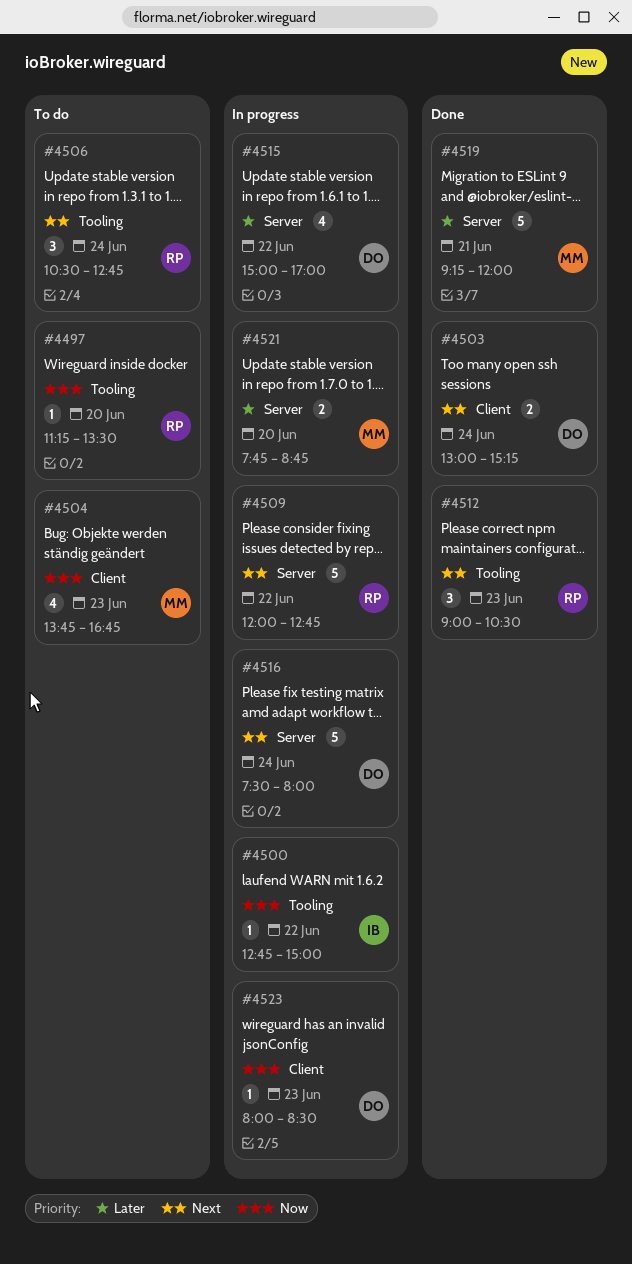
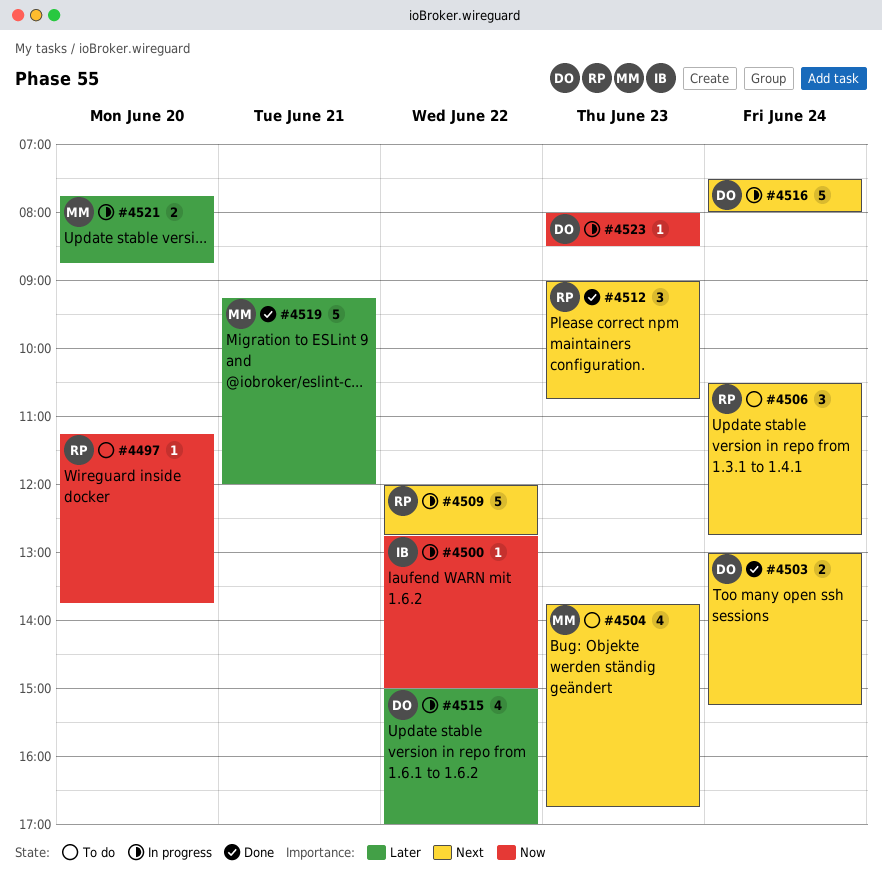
#4497, ends: 13:30 -> 13:45
#4504, priority: Now -> Next
#4512, ends: 10:30 -> 10:45

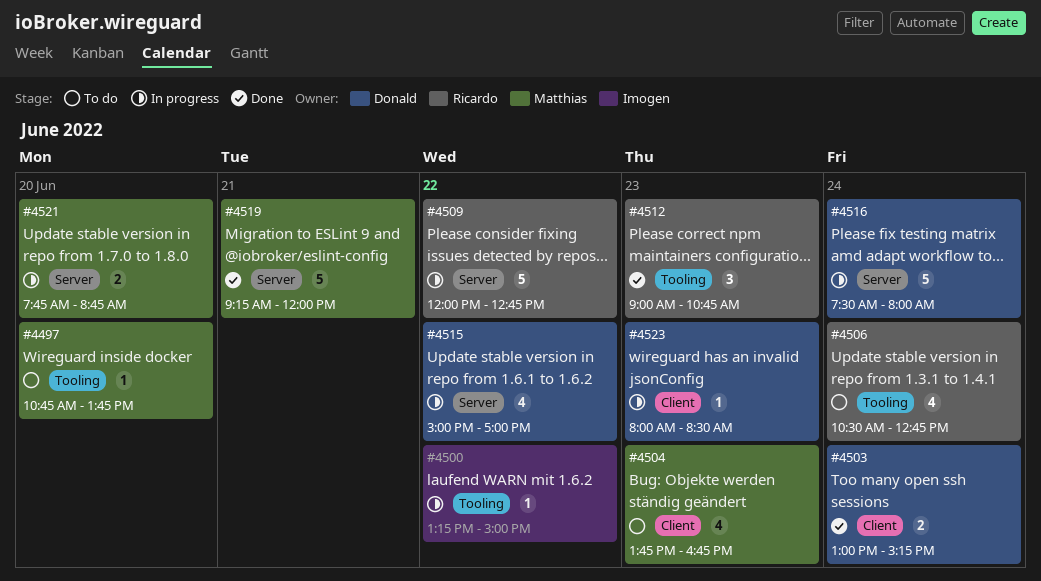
#4497, owner: Ricardo -> Matthias
#4497, begins: 11:15 -> 10:45
#4500, begins: 12:45 -> 13:15
#4506, estimate: 3 -> 4

